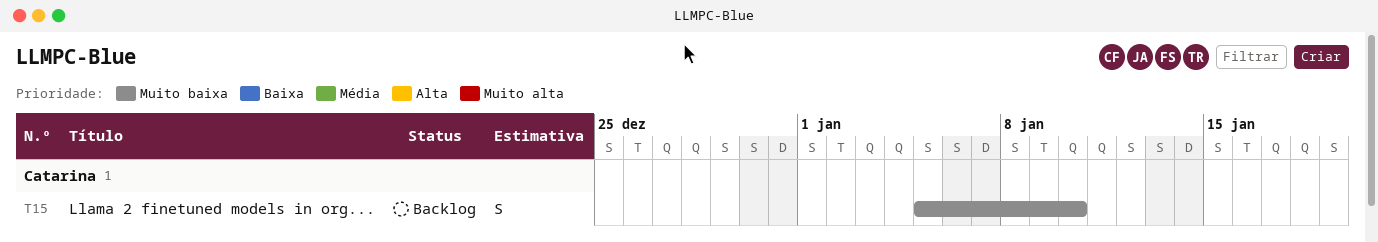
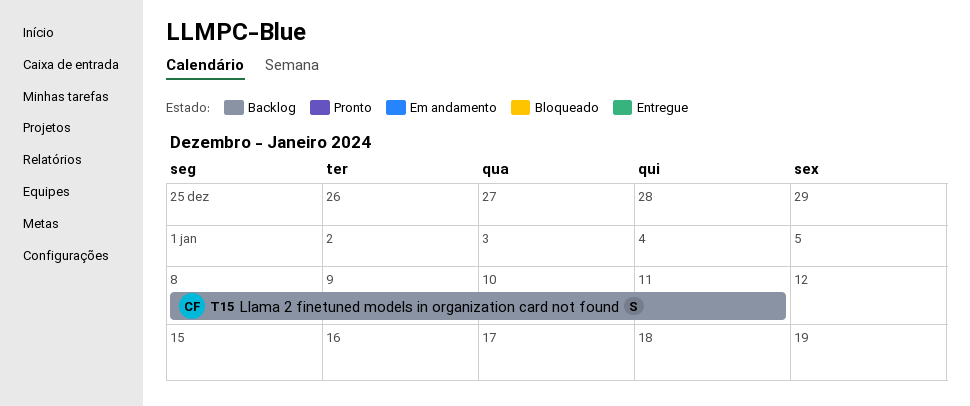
T15, start: Jan 5 -> Jan 8
T15, due: Jan 10 -> Jan 11

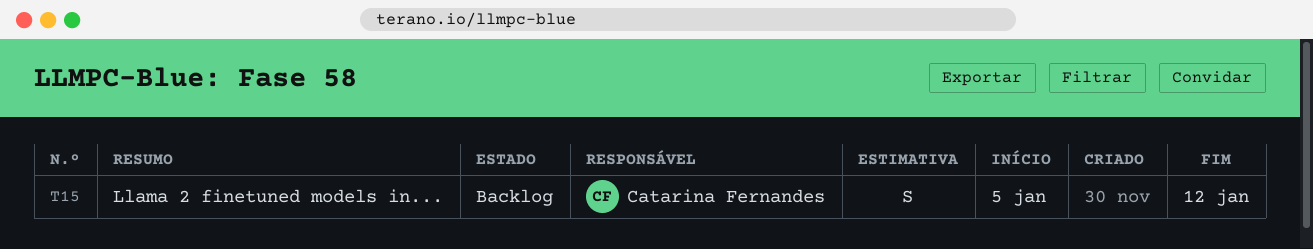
T15, start: Jan 8 -> Jan 5
T15, due: Jan 11 -> Jan 12

